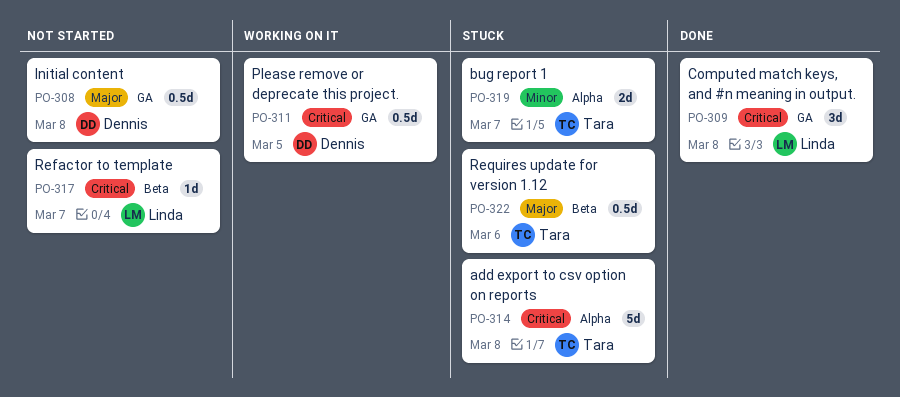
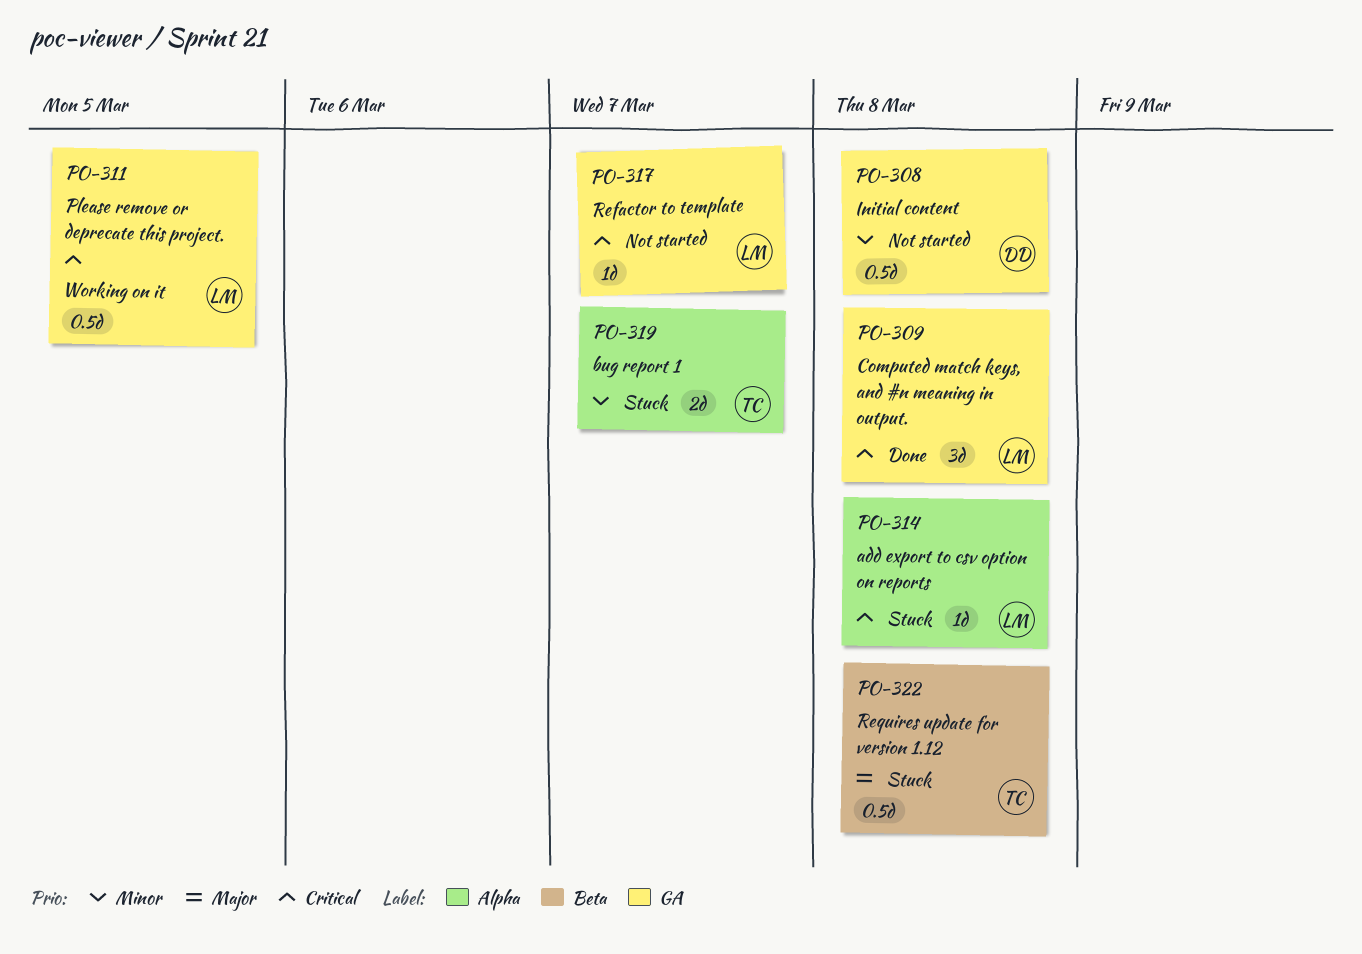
PO-308, priority: Major -> Minor
PO-311, owner: Dennis -> Linda
PO-314, owner: Tara -> Linda
PO-314, estimate: 5d -> 1d
PO-317, label: Beta -> GA
PO-322, due: Mar 6 -> Mar 8

